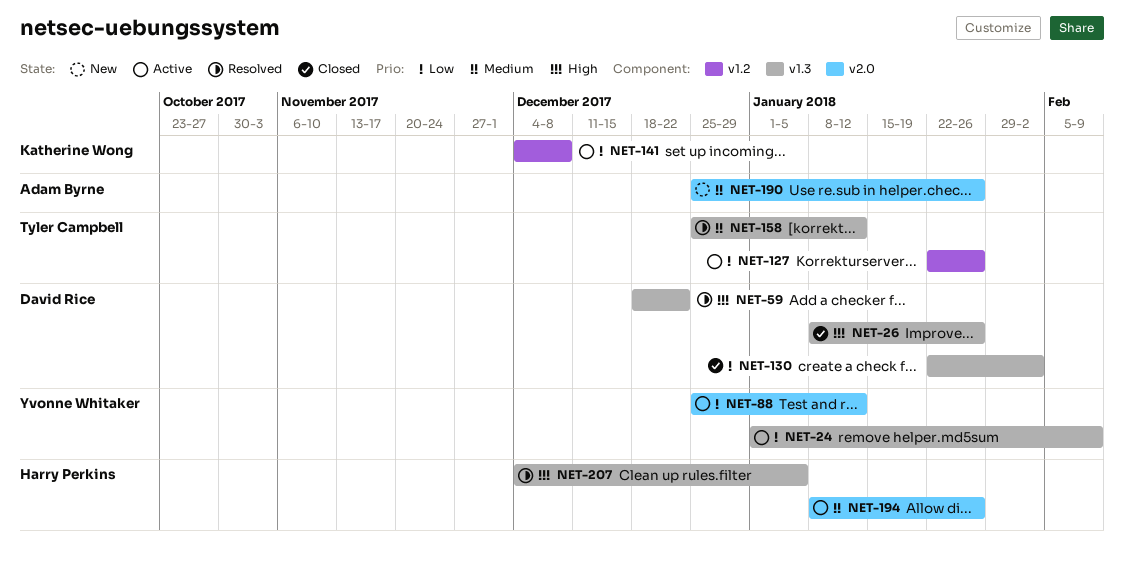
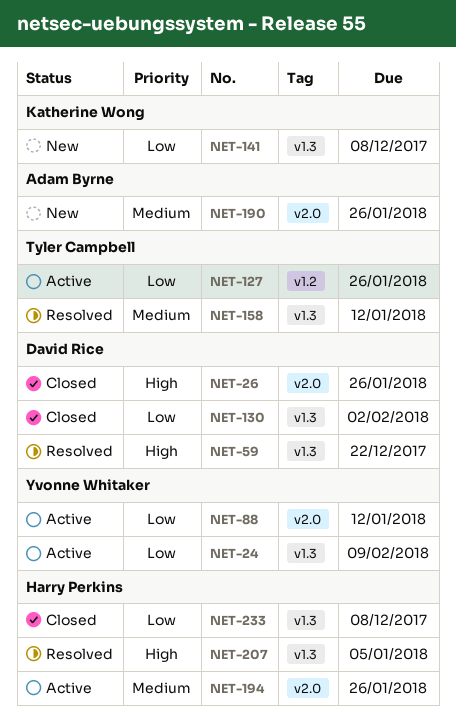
NET-26, label: v1.3 -> v2.0
NET-141, status: Active -> New
NET-141, label: v1.2 -> v1.3
NET-233: none -> present

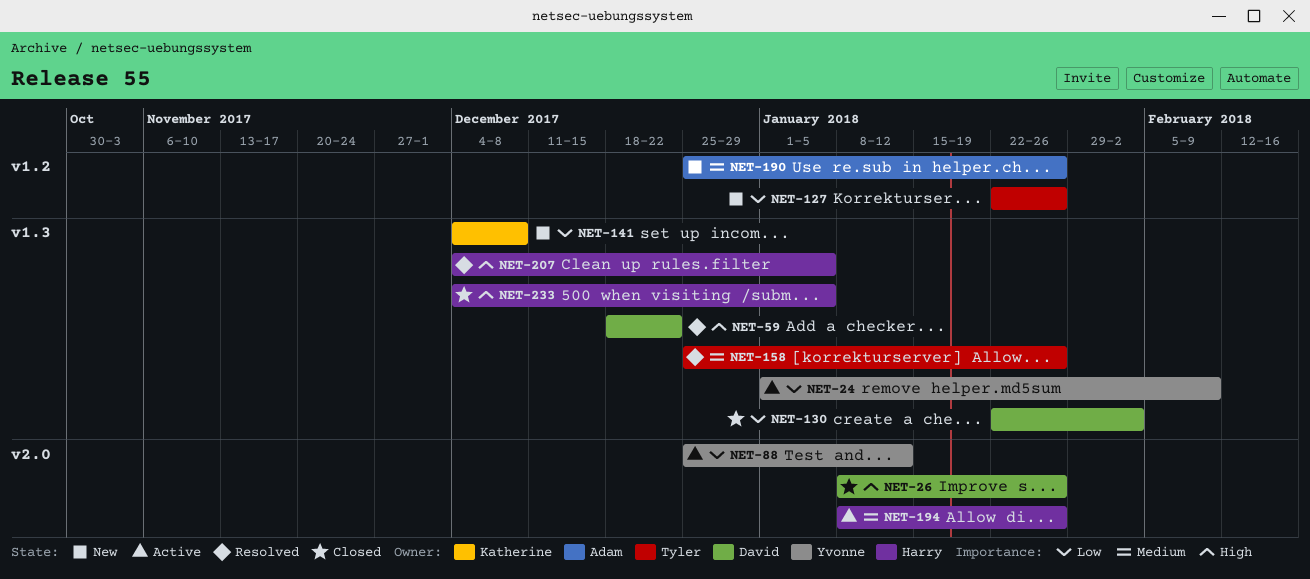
NET-127, status: Active -> New
NET-158, due: Jan 12 -> Jan 26
NET-190, label: v2.0 -> v1.2
NET-233, priority: Low -> High
NET-233, due: Dec 8 -> Jan 5

